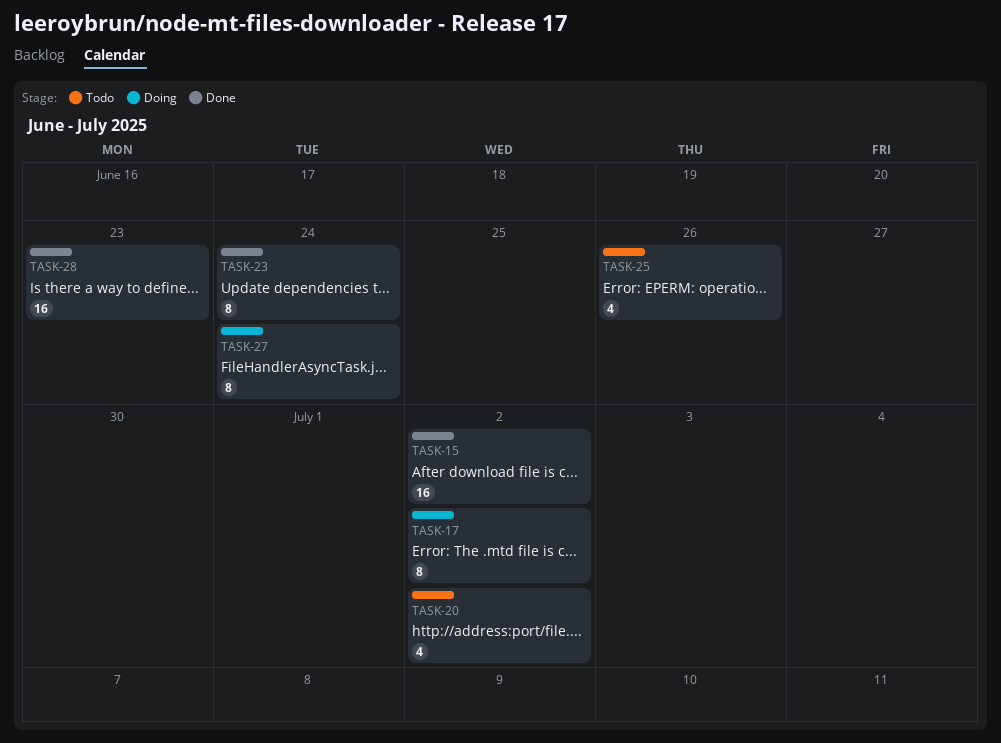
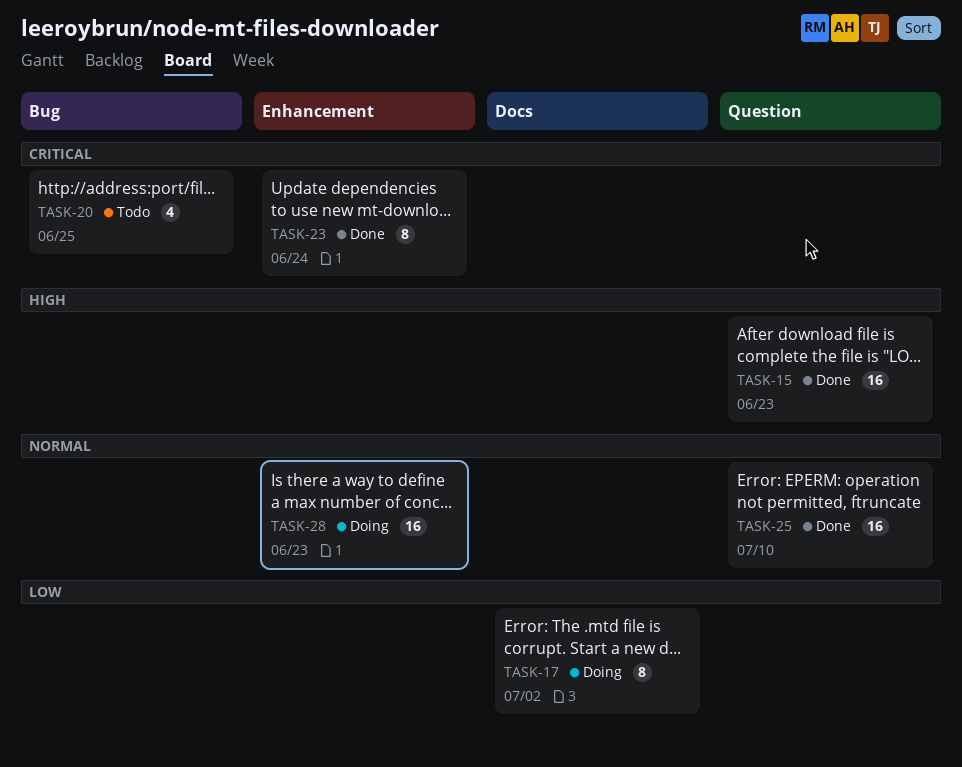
TASK-15, due: Jul 2 -> Jun 23
TASK-20, due: Jul 2 -> Jun 25
TASK-25, status: Todo -> Done
TASK-25, estimate: 4 -> 16
TASK-25, due: Jun 26 -> Jul 10
TASK-27: present -> none
TASK-28, status: Done -> Doing

